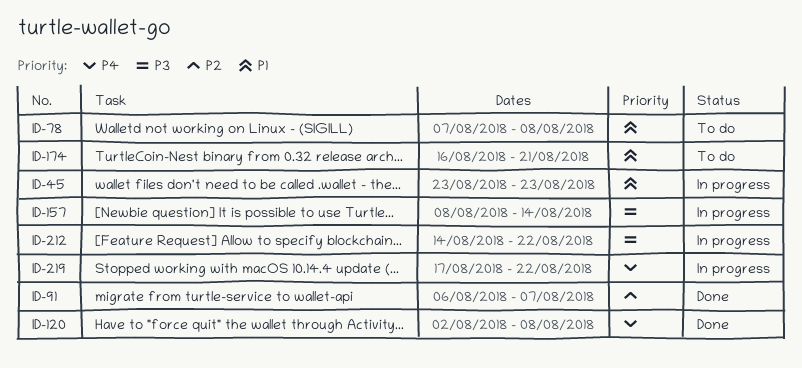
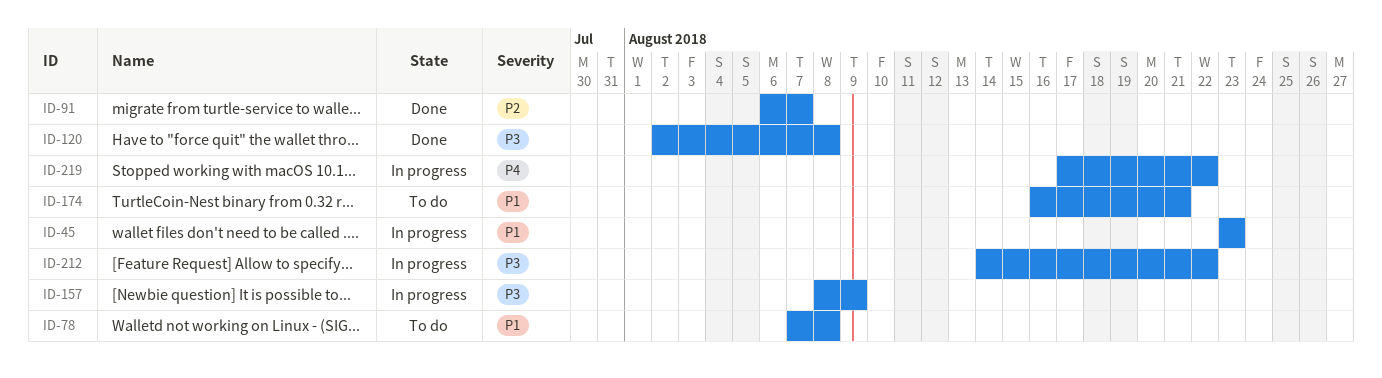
ID-120, priority: P4 -> P3
ID-157, due: Aug 14 -> Aug 9

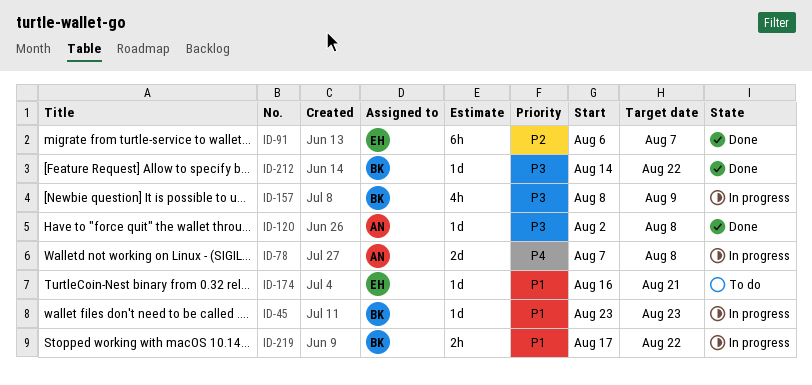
ID-78, status: To do -> In progress
ID-78, priority: P1 -> P4
ID-212, status: In progress -> Done
ID-219, priority: P4 -> P1

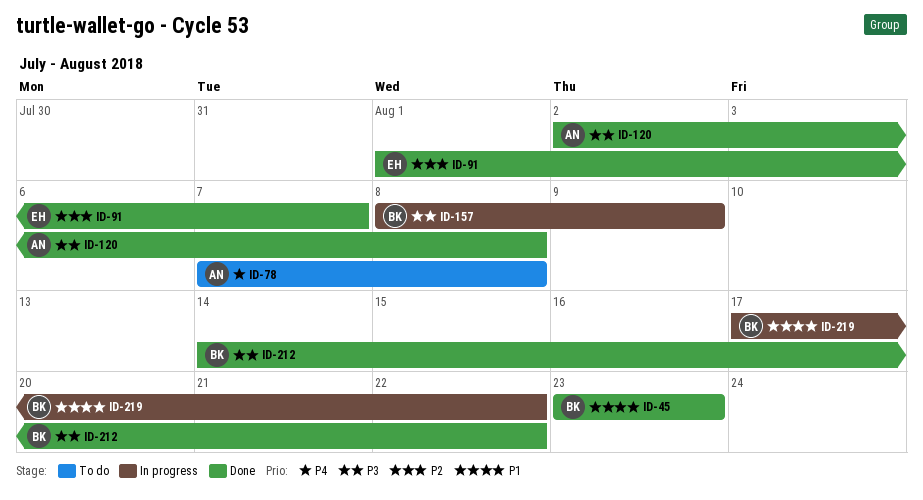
ID-45, status: In progress -> Done
ID-78, status: In progress -> To do
ID-91, start: Aug 6 -> Aug 1
ID-174: present -> none

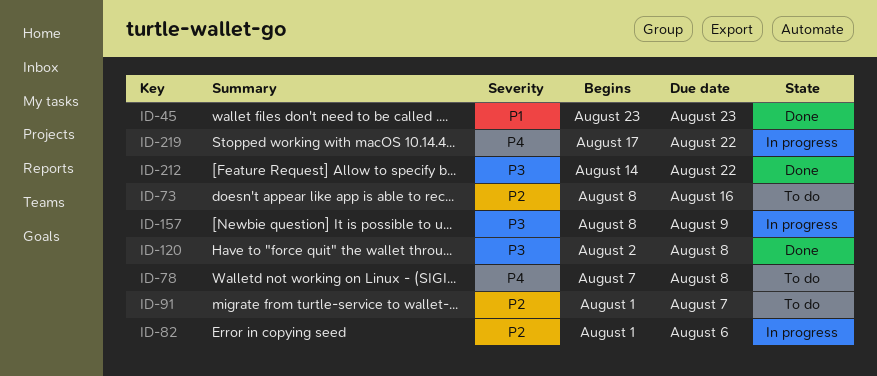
ID-73: none -> present
ID-82: none -> present
ID-91, status: Done -> To do
ID-219, priority: P1 -> P4

